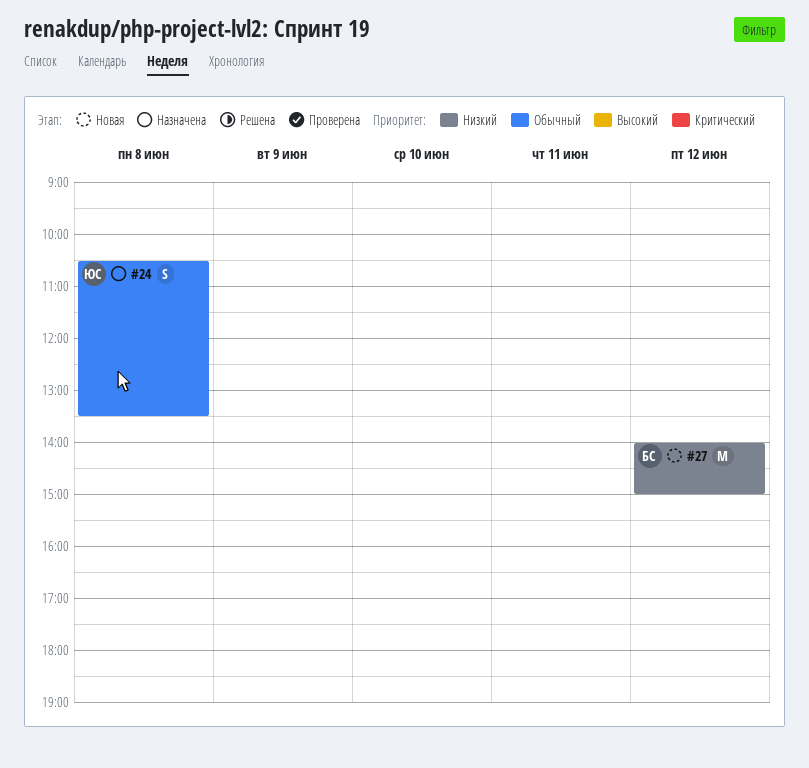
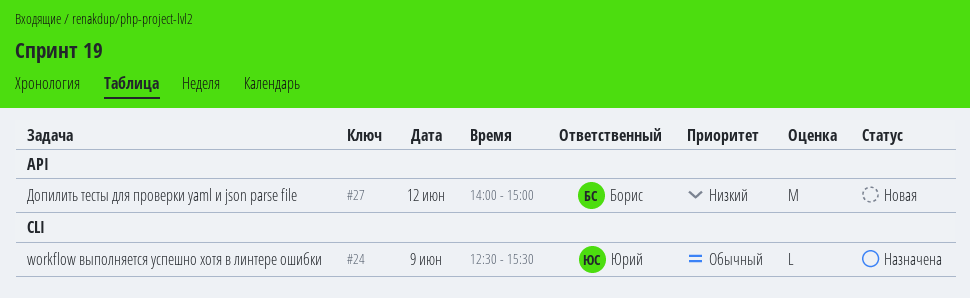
#24, estimate: S -> L
#24, day: Jun 8 -> Jun 9
#24, begins: 10:30 -> 12:30
#24, ends: 13:30 -> 15:30

